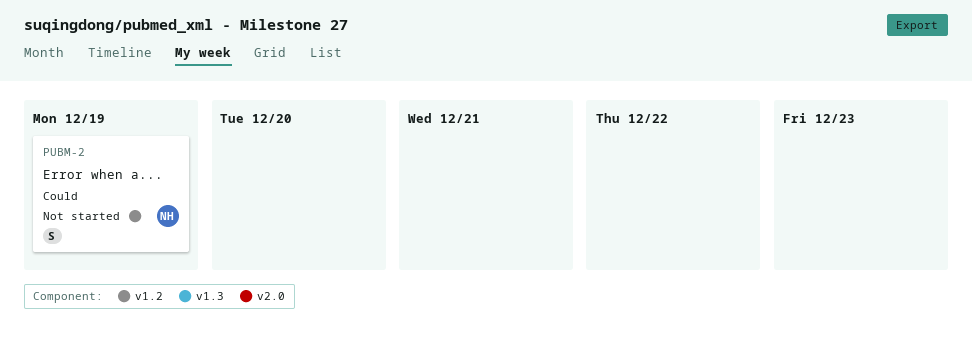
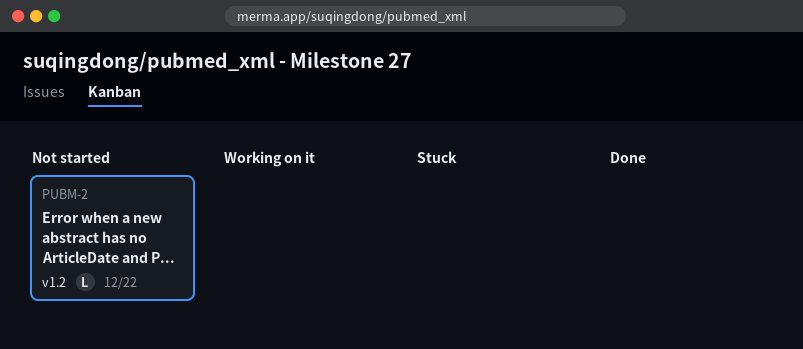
PUBM-2, estimate: S -> L
PUBM-2, due: Dec 19 -> Dec 22

